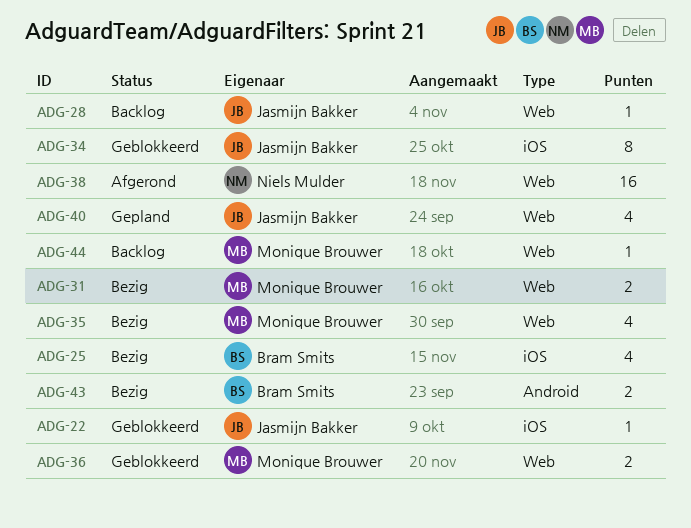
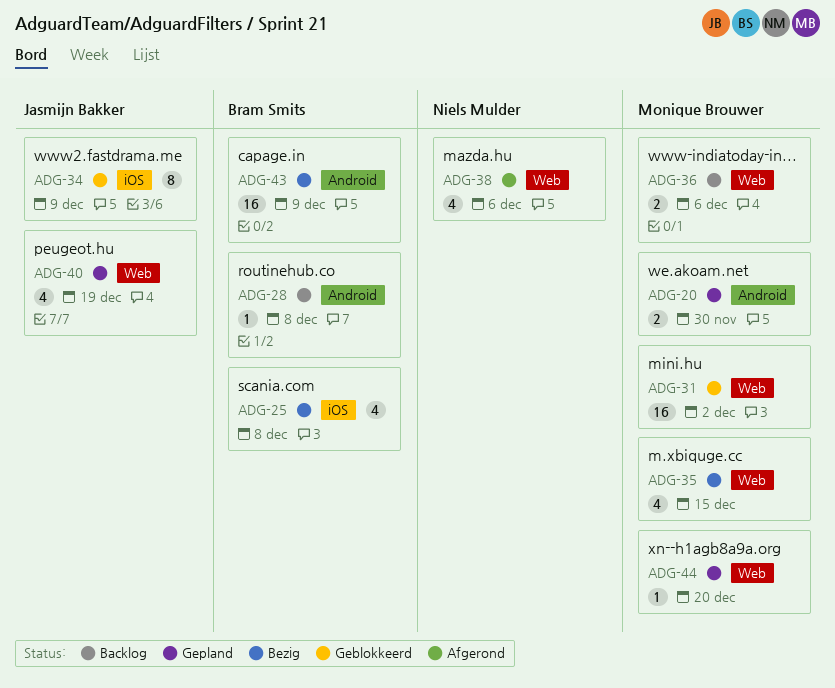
ADG-20: none -> present
ADG-22: present -> none
ADG-28, owner: Jasmijn Bakker -> Bram Smits
ADG-28, label: Web -> Android
ADG-31, status: Bezig -> Geblokkeerd
ADG-31, estimate: 2 -> 16
ADG-36, status: Geblokkeerd -> Backlog
ADG-38, estimate: 16 -> 4
ADG-43, estimate: 2 -> 16
ADG-44, status: Backlog -> Gepland

